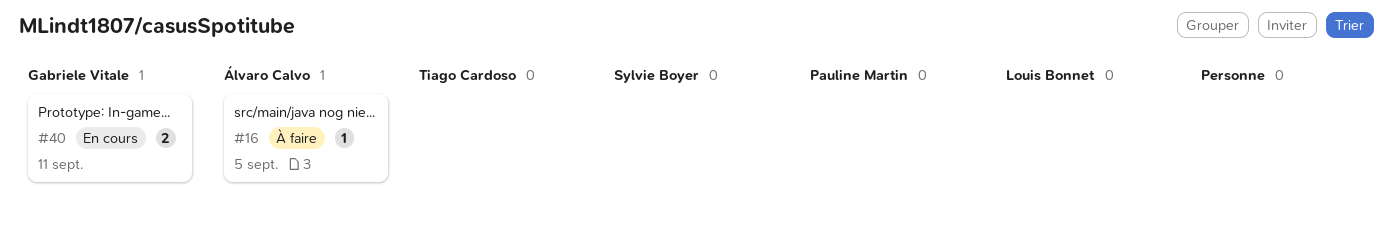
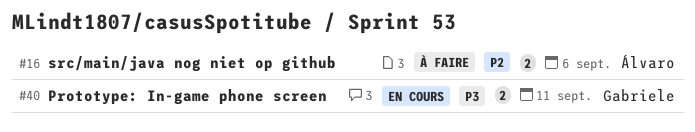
#16, estimate: 1 -> 2
#16, due: Sep 5 -> Sep 6

